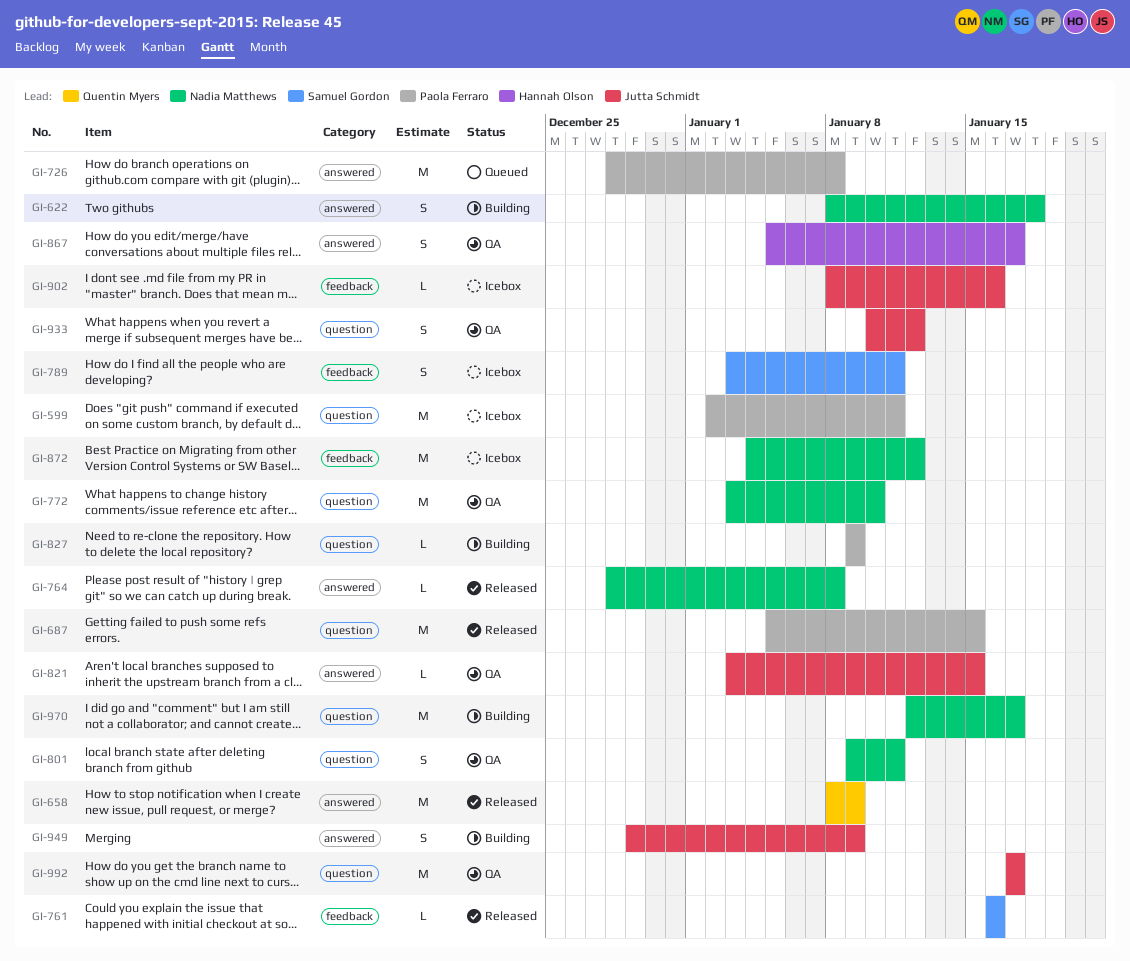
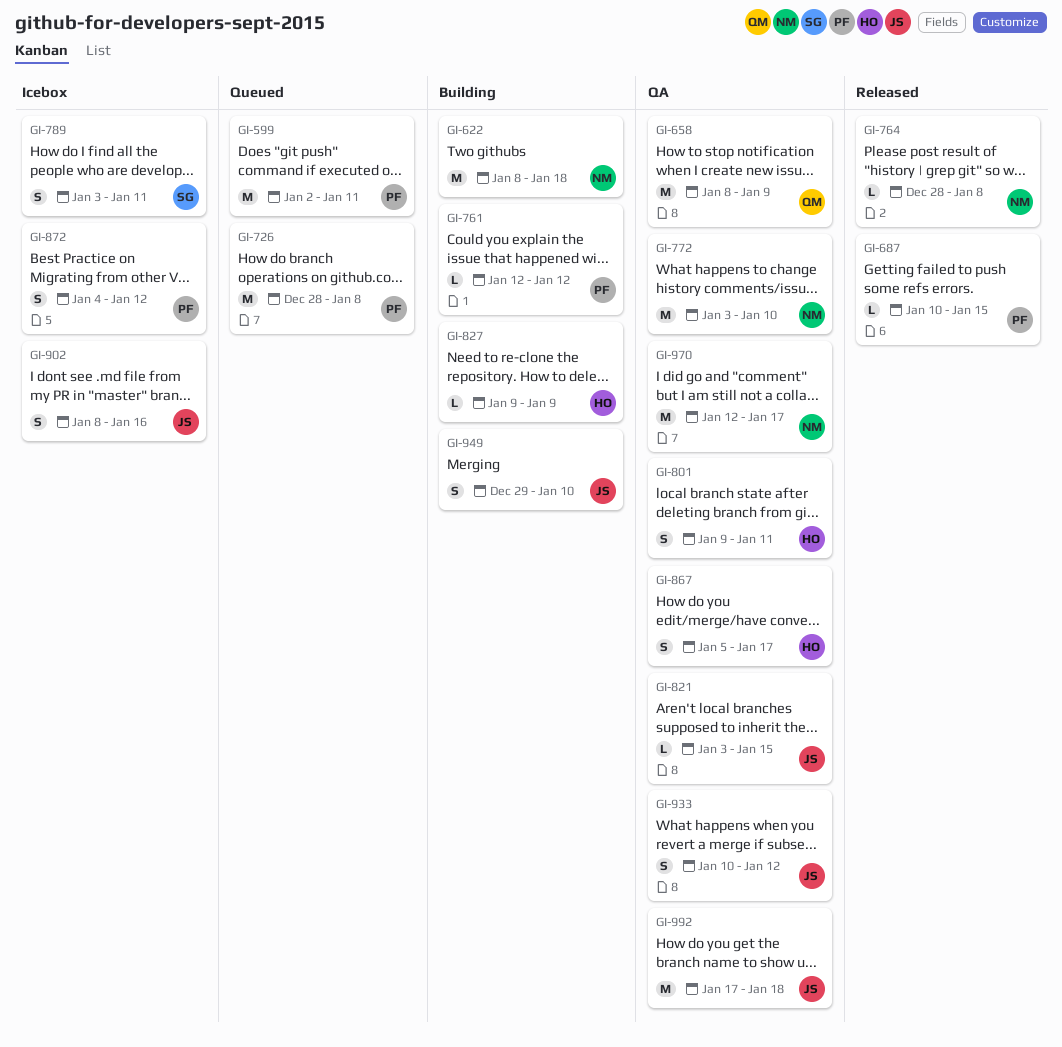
GI-599, status: Icebox -> Queued
GI-622, estimate: S -> M
GI-658, status: Released -> QA
GI-687, estimate: M -> L
GI-687, start: Jan 5 -> Jan 10
GI-761, status: Released -> Building
GI-761, owner: Samuel Gordon -> Paola Ferraro
GI-761, start: Jan 16 -> Jan 12
GI-761, due: Jan 16 -> Jan 12
GI-801, owner: Nadia Matthews -> Hannah Olson
GI-827, owner: Paola Ferraro -> Hannah Olson
GI-872, owner: Nadia Matthews -> Paola Ferraro
GI-872, estimate: M -> S
GI-902, estimate: L -> S
GI-949, due: Jan 9 -> Jan 10
GI-970, status: Building -> QA
GI-992, due: Jan 17 -> Jan 18

